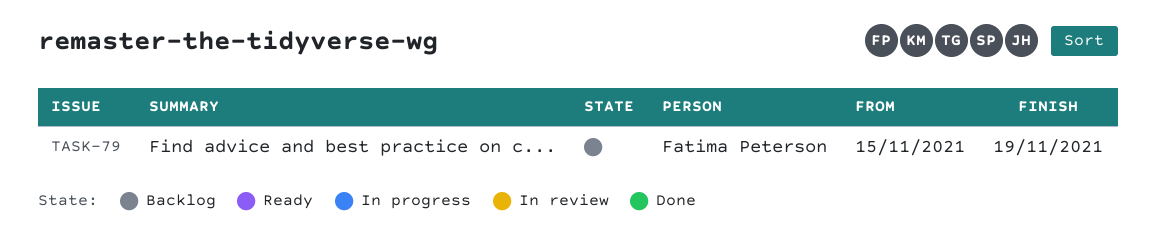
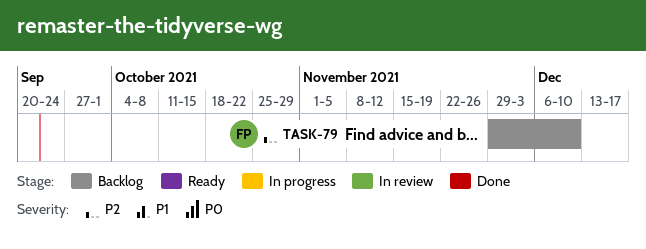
TASK-79, start: Nov 15 -> Nov 29
TASK-79, due: Nov 19 -> Dec 10

